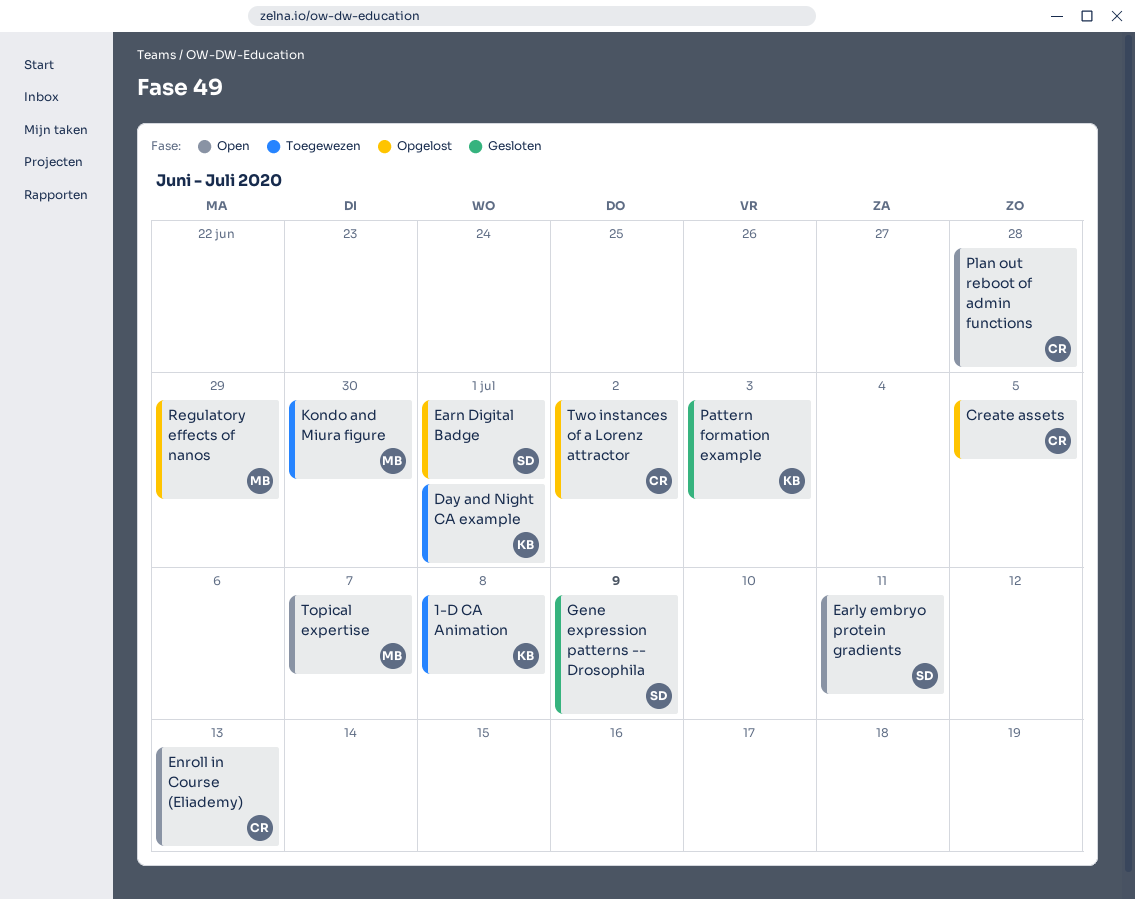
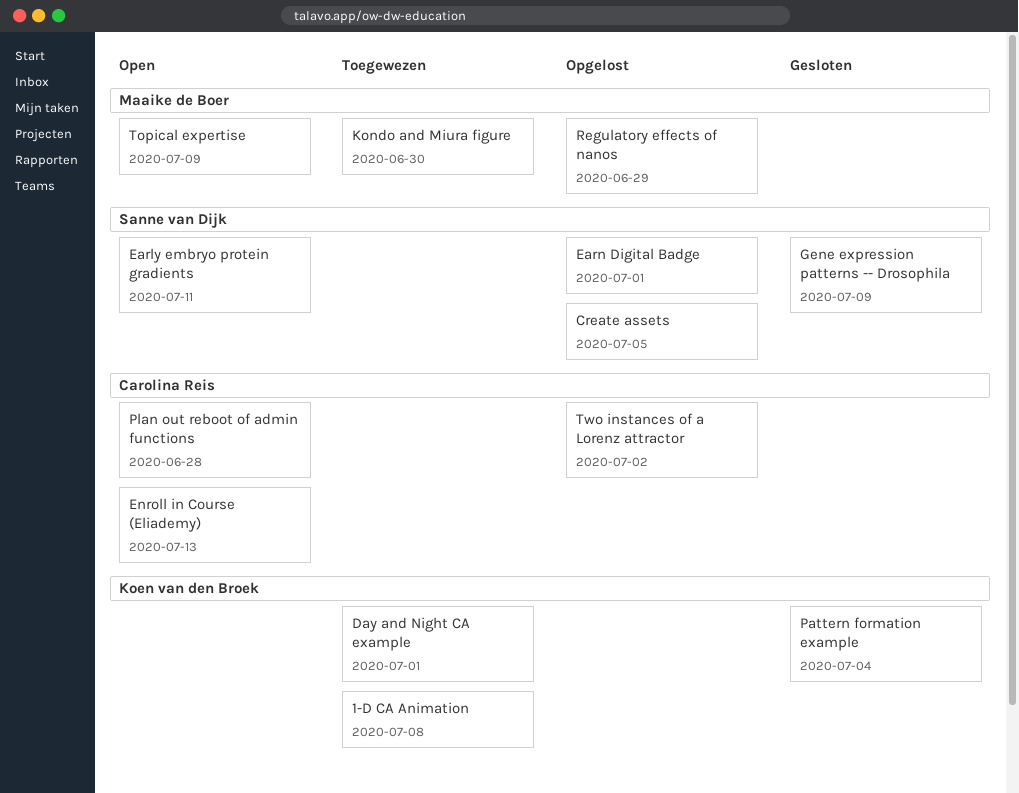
Create assets, owner: Carolina Reis -> Sanne van Dijk
Pattern formation example, due: Jul 3 -> Jul 4
Topical expertise, due: Jul 7 -> Jul 9

